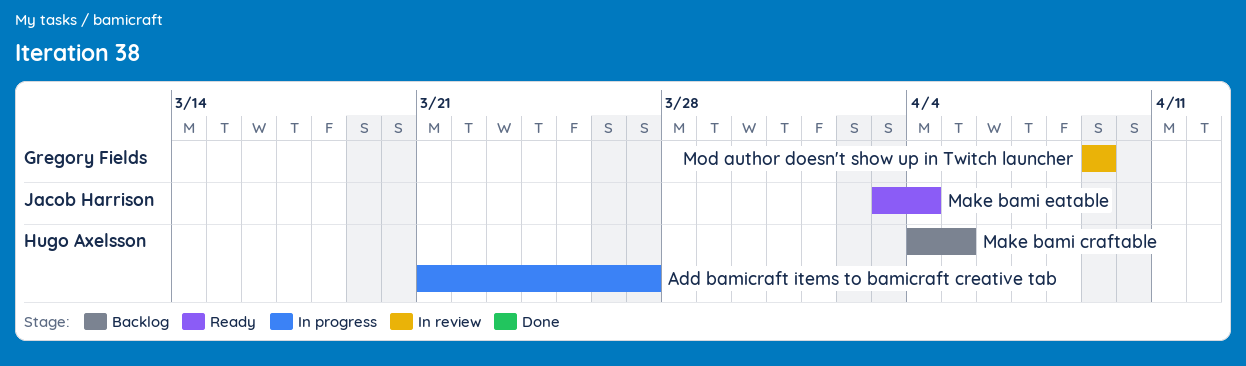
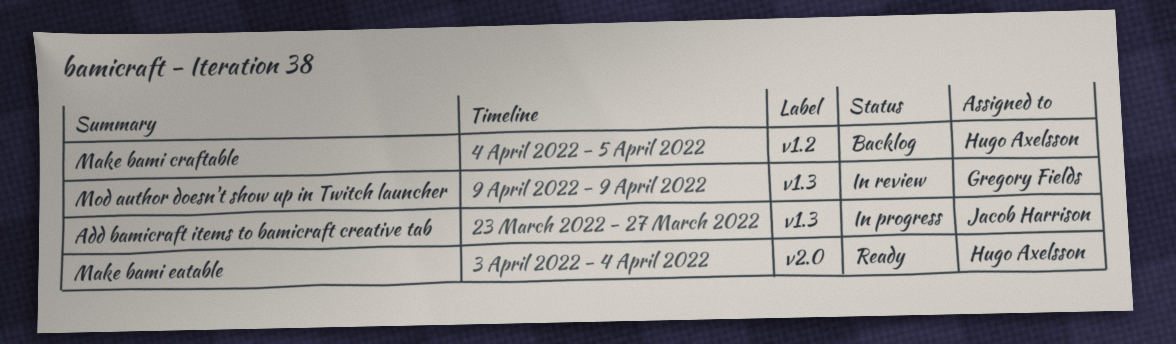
Add bamicraft items to bamicraft creative tab, owner: Hugo Axelsson -> Jacob Harrison
Add bamicraft items to bamicraft creative tab, start: Mar 21 -> Mar 23
Make bami eatable, owner: Jacob Harrison -> Hugo Axelsson

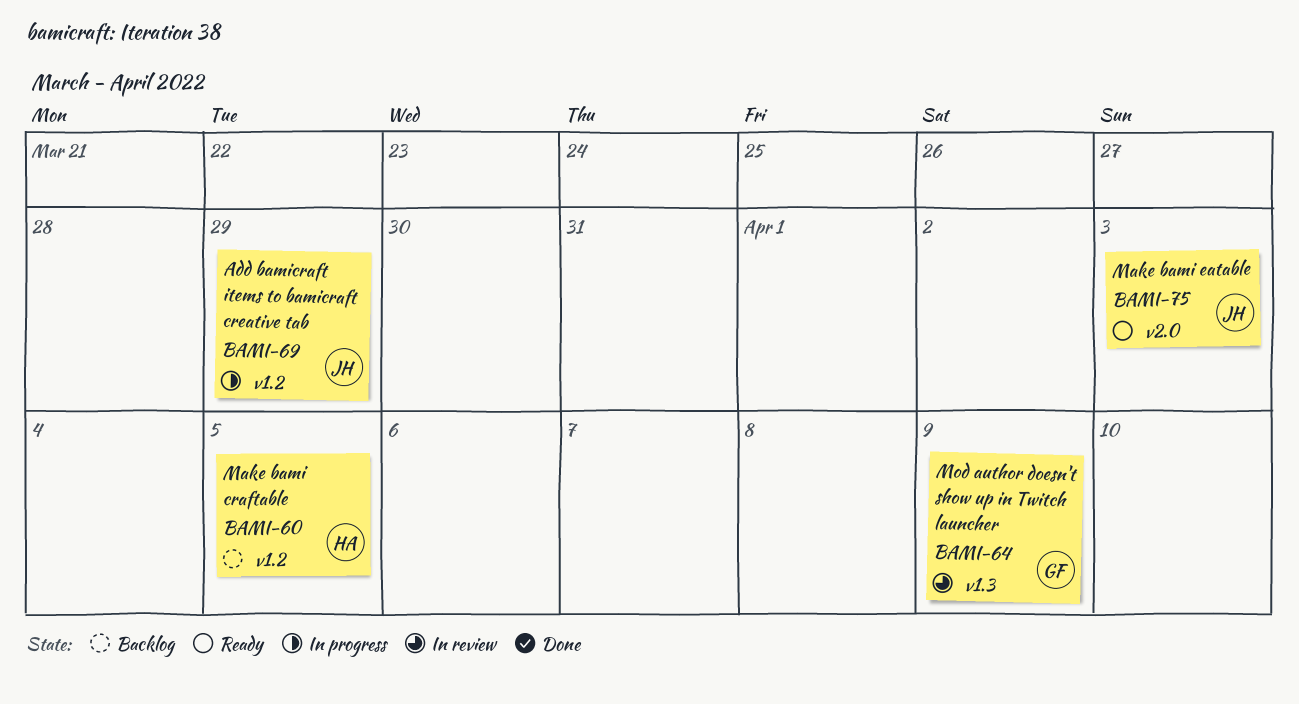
Add bamicraft items to bamicraft creative tab, label: v1.3 -> v1.2
Add bamicraft items to bamicraft creative tab, due: Mar 27 -> Mar 29
Make bami eatable, owner: Hugo Axelsson -> Jacob Harrison
Make bami eatable, due: Apr 4 -> Apr 3

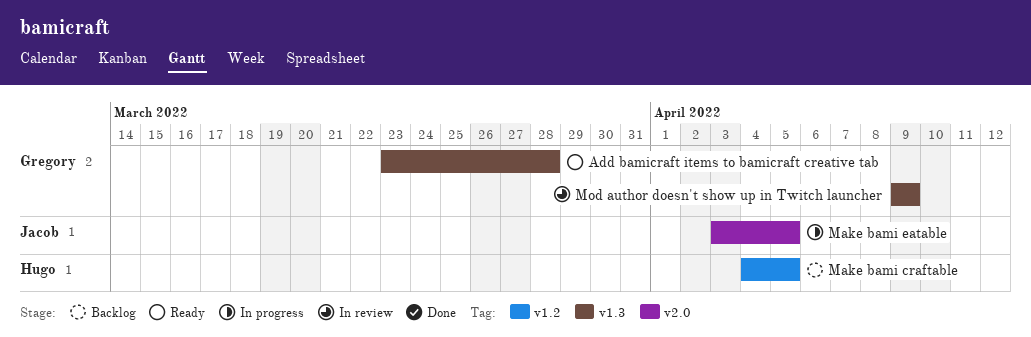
Add bamicraft items to bamicraft creative tab, status: In progress -> Ready
Add bamicraft items to bamicraft creative tab, owner: Jacob -> Gregory
Add bamicraft items to bamicraft creative tab, label: v1.2 -> v1.3
Add bamicraft items to bamicraft creative tab, due: Mar 29 -> Mar 28
Make bami eatable, status: Ready -> In progress
Make bami eatable, due: Apr 3 -> Apr 5

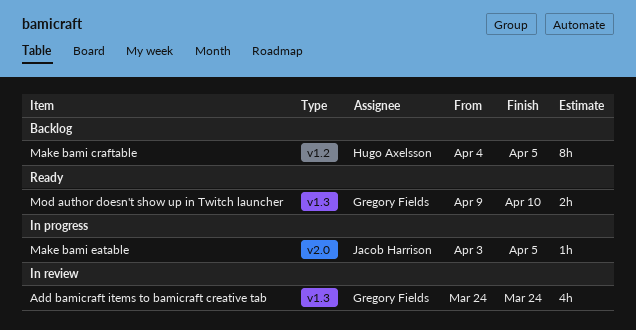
Add bamicraft items to bamicraft creative tab, status: Ready -> In review
Add bamicraft items to bamicraft creative tab, start: Mar 23 -> Mar 24
Add bamicraft items to bamicraft creative tab, due: Mar 28 -> Mar 24
Mod author doesn't show up in Twitch launcher, status: In review -> Ready
Mod author doesn't show up in Twitch launcher, due: Apr 9 -> Apr 10

